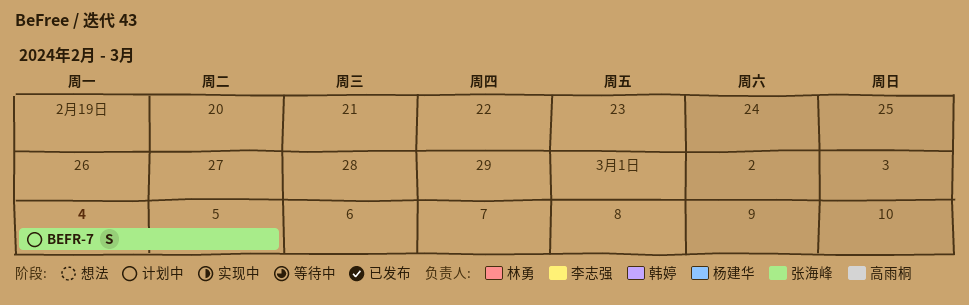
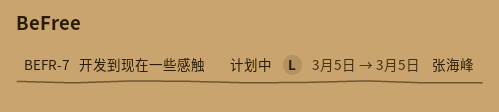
BEFR-7, estimate: S -> L
BEFR-7, start: Mar 4 -> Mar 5

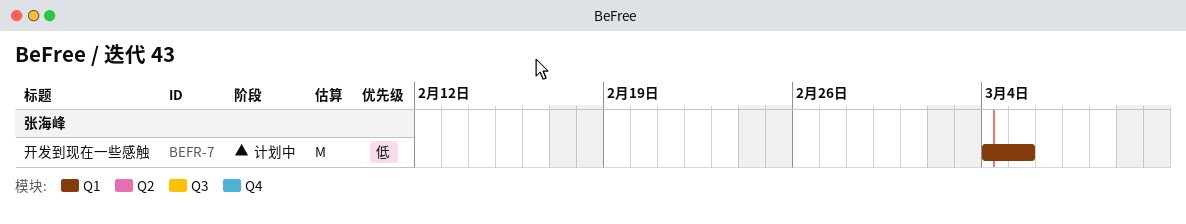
BEFR-7, estimate: L -> M
BEFR-7, start: Mar 5 -> Mar 4

